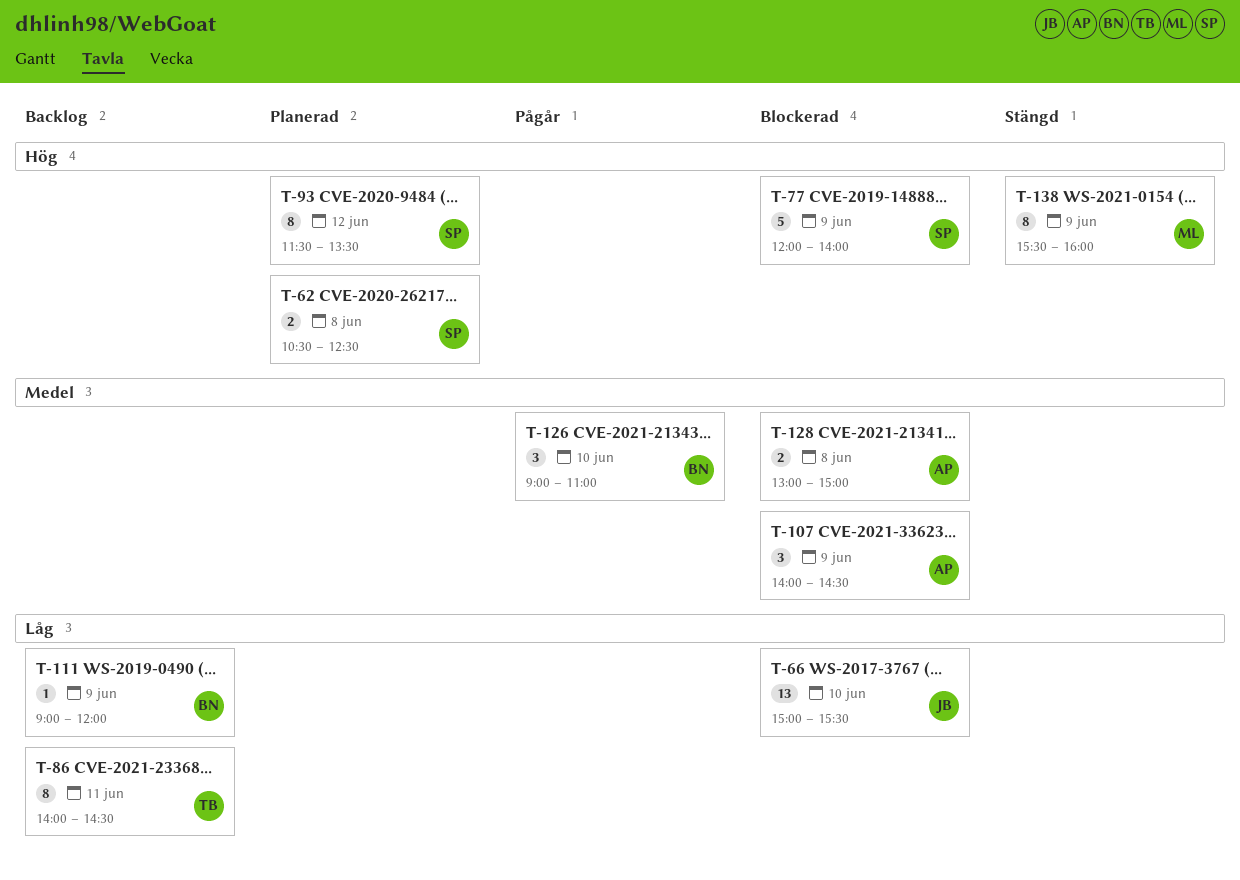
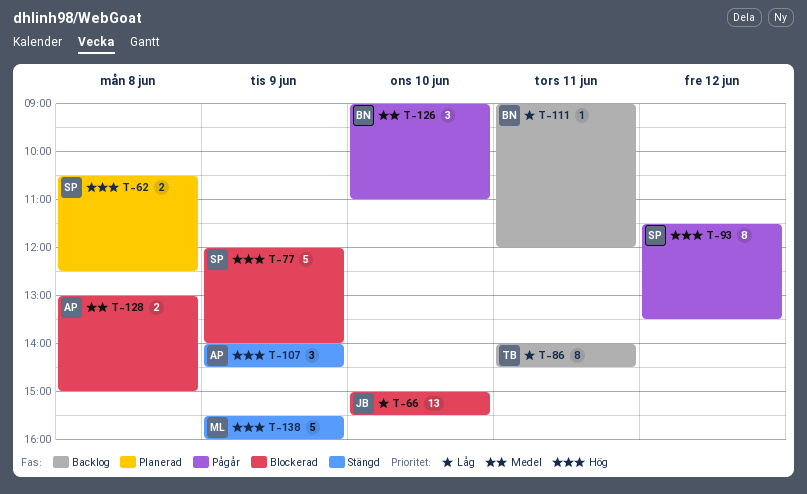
T-93, status: Planerad -> Pågår
T-107, status: Blockerad -> Stängd
T-107, priority: Medel -> Hög
T-111, day: Jun 9 -> Jun 11
T-138, estimate: 8 -> 5

